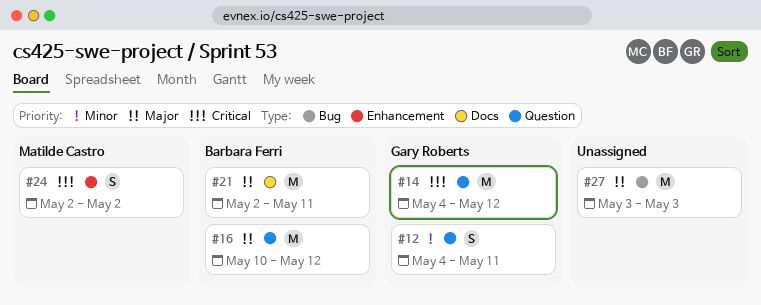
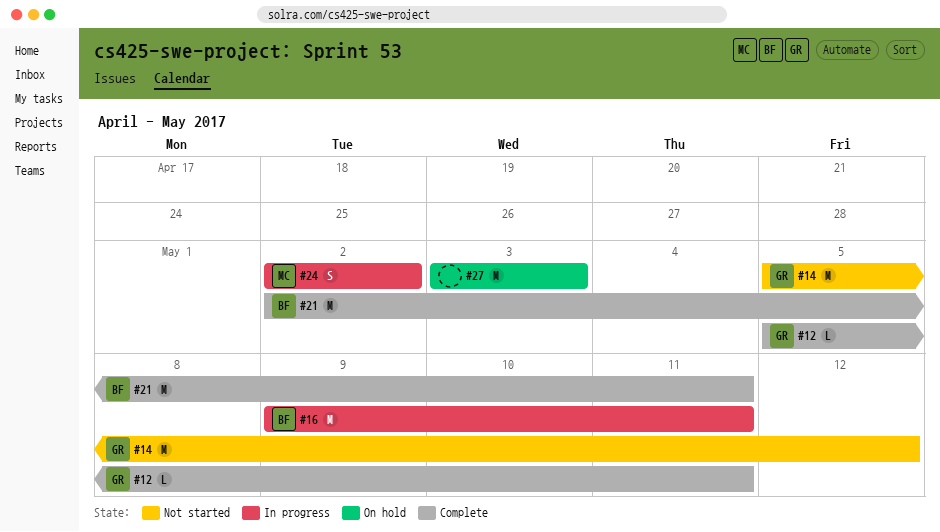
#12, estimate: S -> L
#12, start: May 4 -> May 5
#14, start: May 4 -> May 5
#16, start: May 10 -> May 9
#16, due: May 12 -> May 11

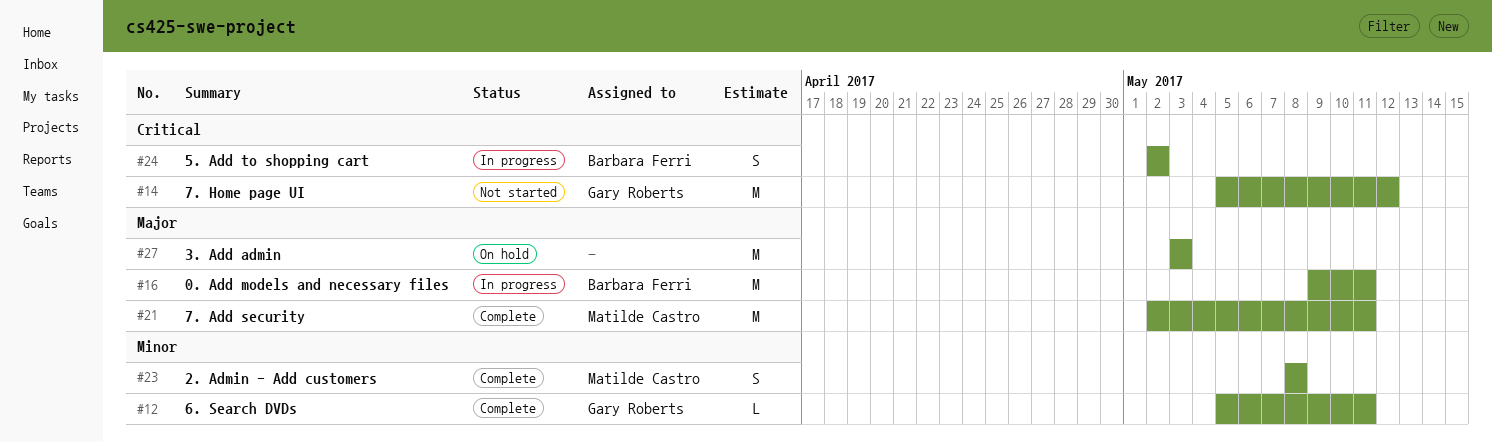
#21, owner: Barbara Ferri -> Matilde Castro
#23: none -> present
#24, owner: Matilde Castro -> Barbara Ferri

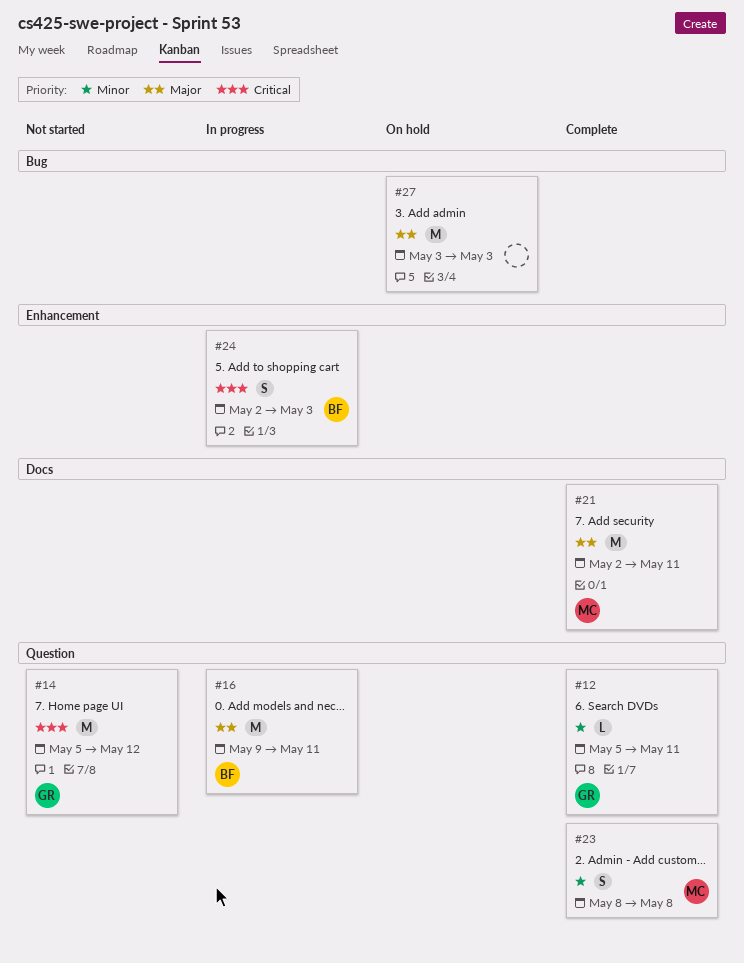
#24, due: May 2 -> May 3

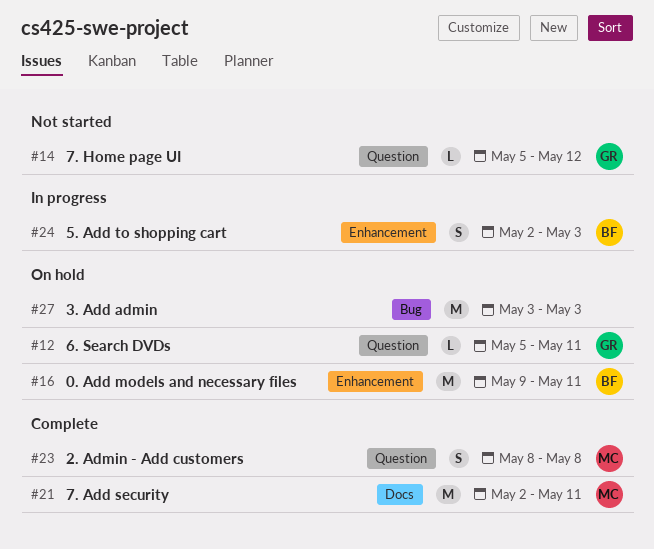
#12, status: Complete -> On hold
#14, estimate: M -> L
#16, status: In progress -> On hold
#16, label: Question -> Enhancement

